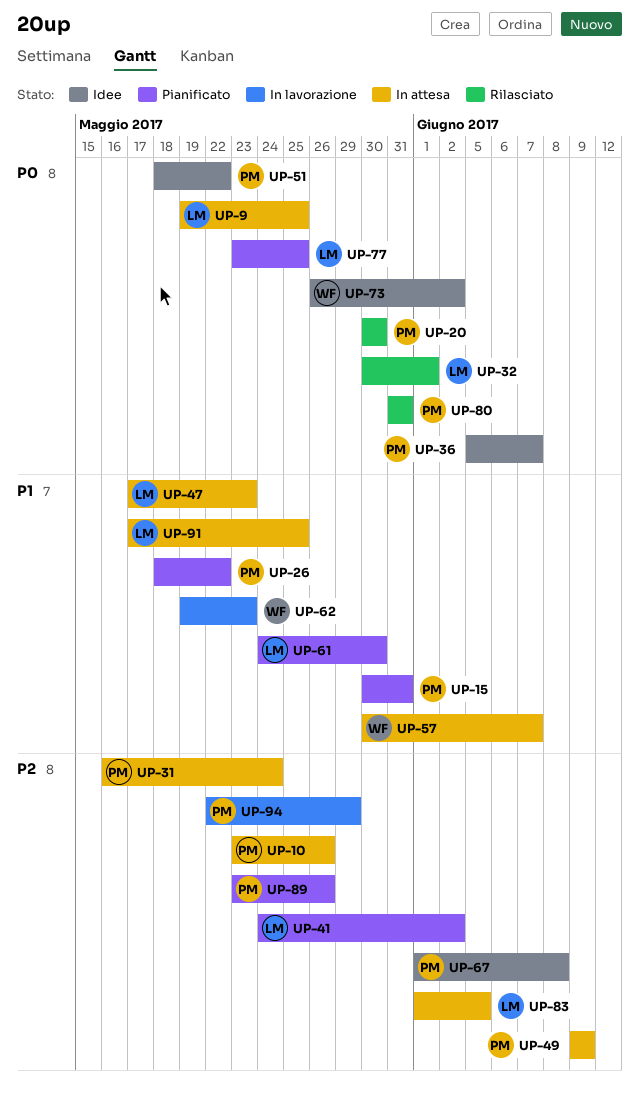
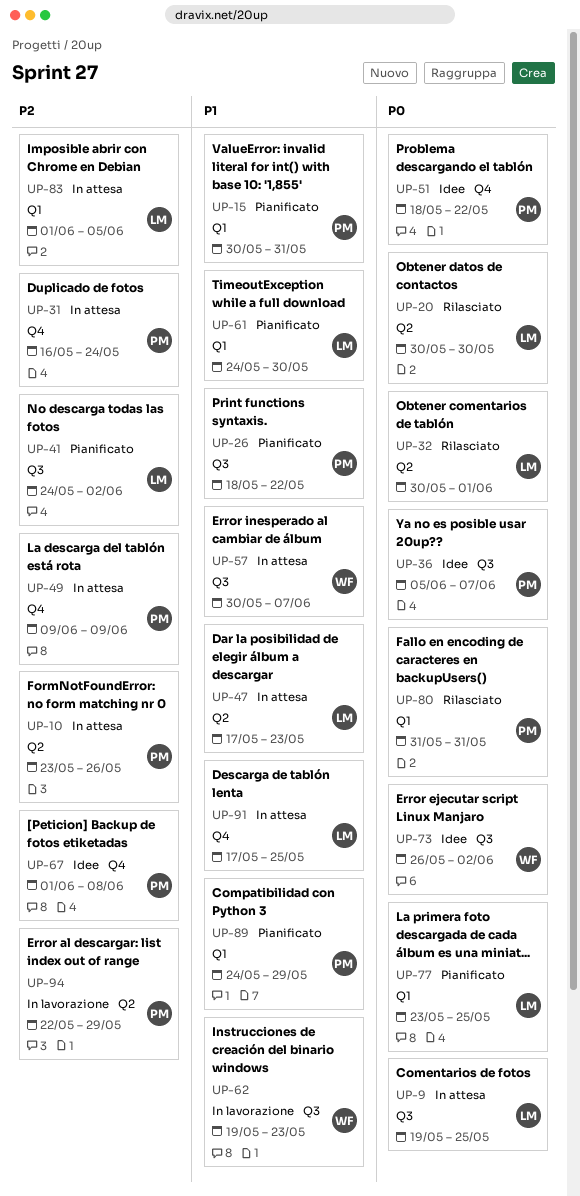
UP-20, owner: PM -> LM
UP-89, priority: P2 -> P1
UP-89, start: May 23 -> May 24
UP-89, due: May 26 -> May 29

